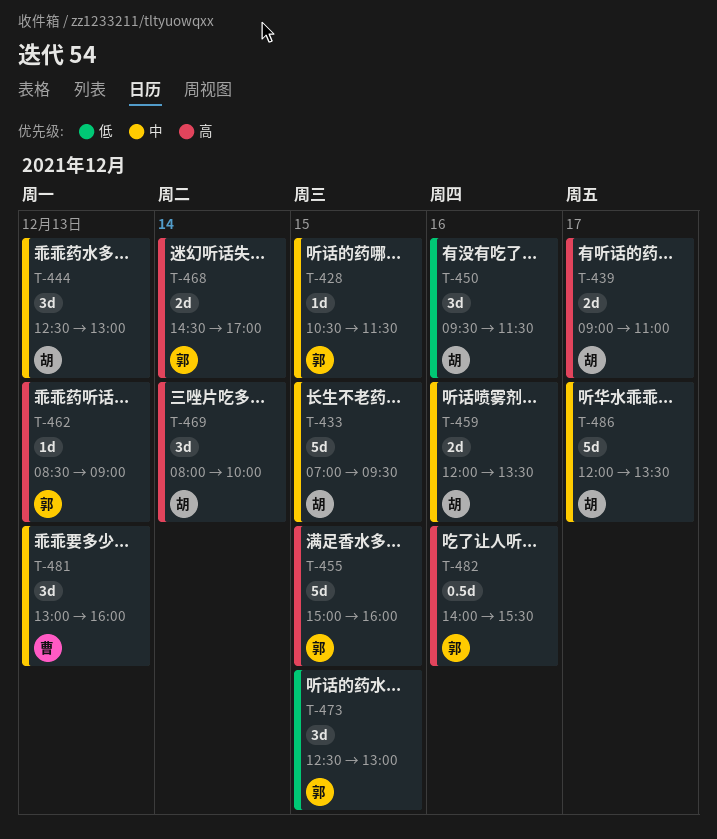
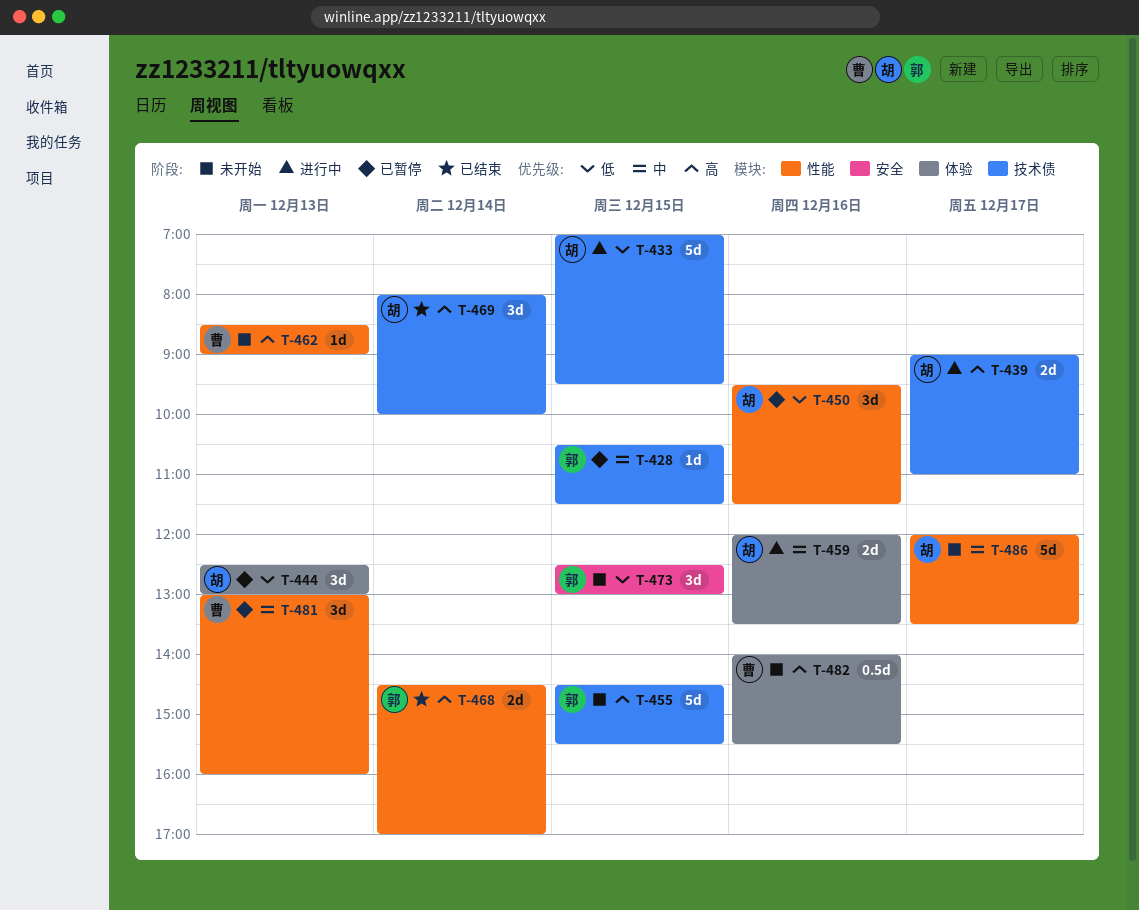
T-433, priority: 中 -> 低
T-444, priority: 中 -> 低
T-455, begins: 15:00 -> 14:30
T-455, ends: 16:00 -> 15:30
T-462, owner: 郭 -> 曹
T-482, owner: 郭 -> 曹

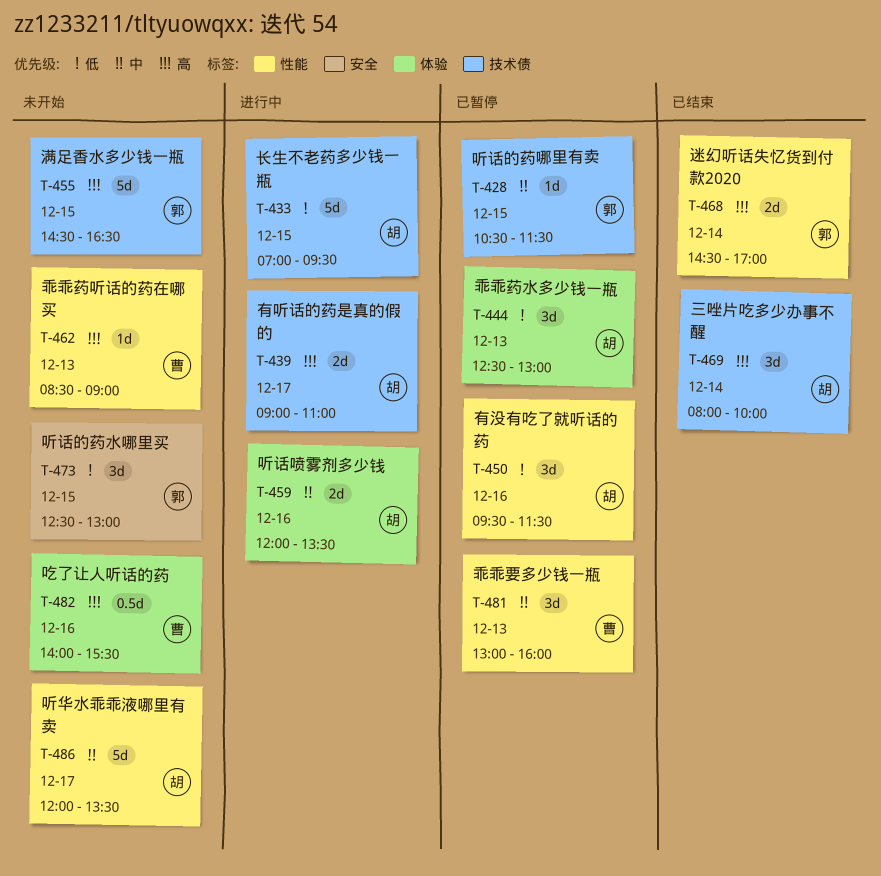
T-455, ends: 15:30 -> 16:30

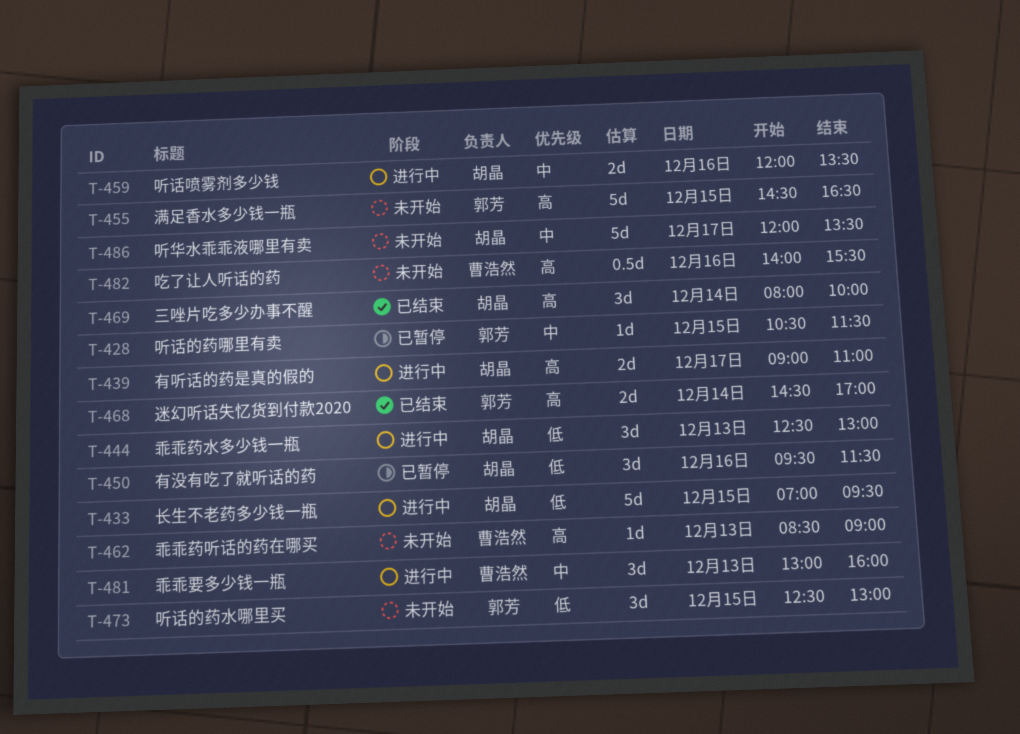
T-444, status: 已暂停 -> 进行中
T-481, status: 已暂停 -> 进行中

